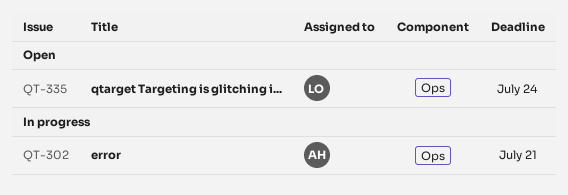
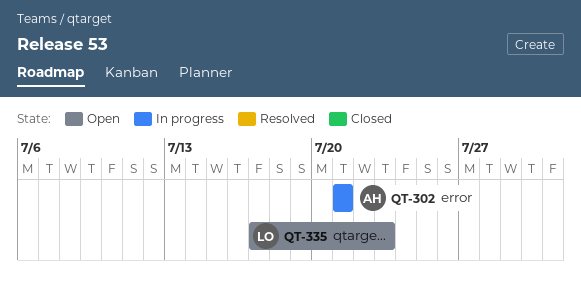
QT-335, due: Jul 24 -> Jul 23

